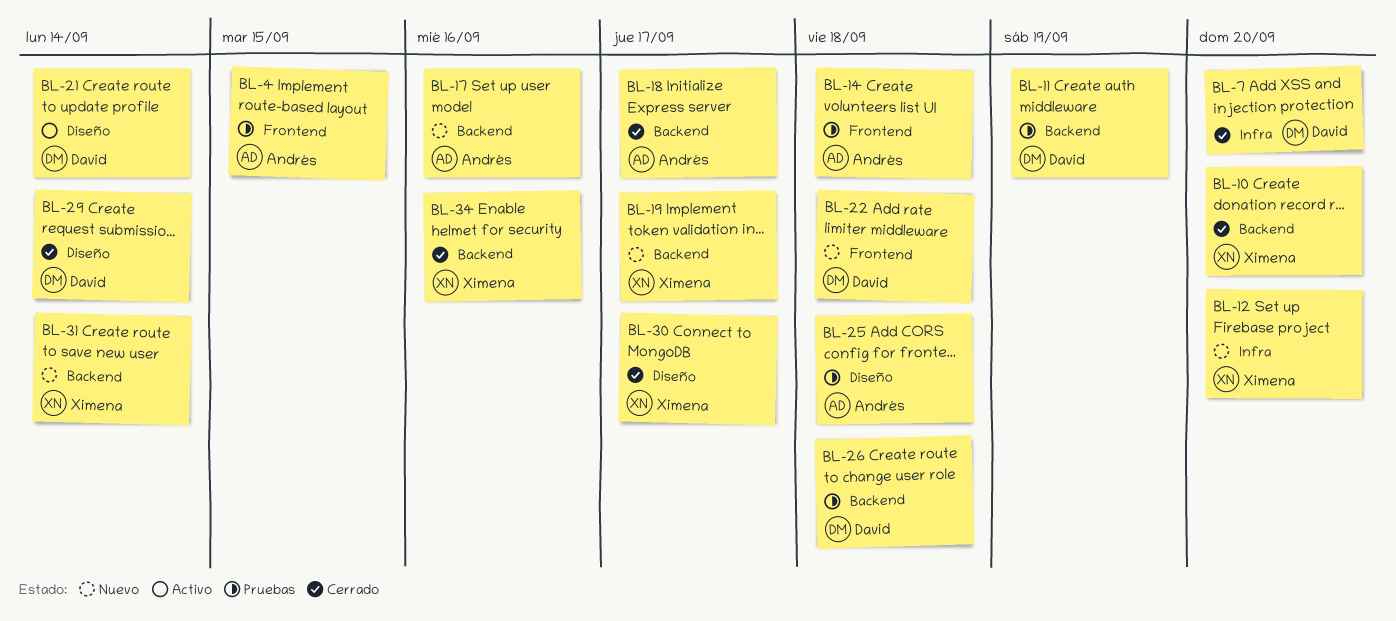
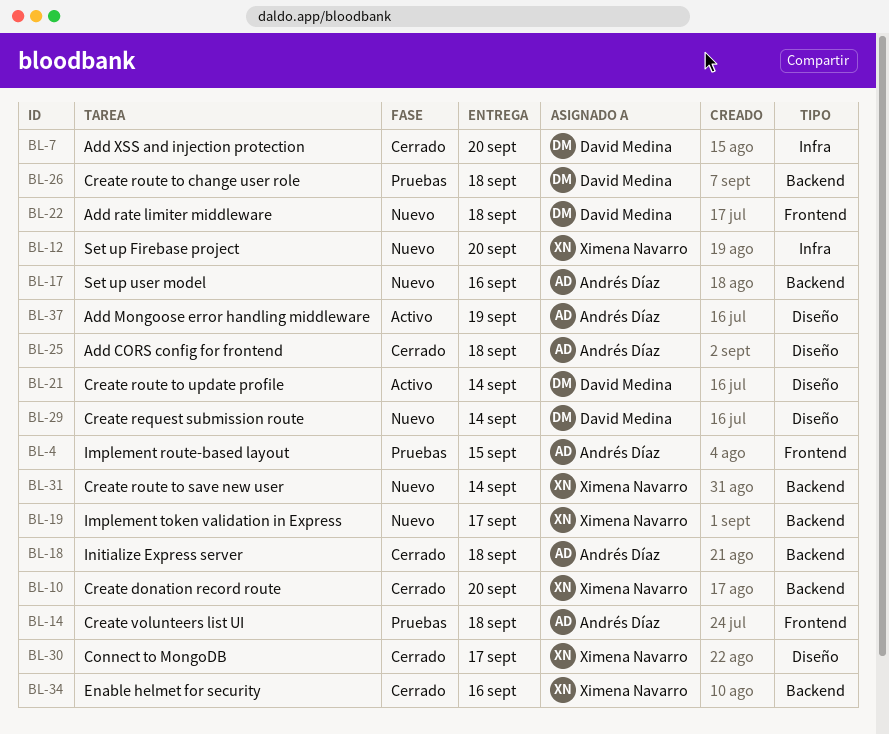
BL-11: present -> none
BL-18, due: Sep 17 -> Sep 18
BL-25, status: Pruebas -> Cerrado
BL-29, status: Cerrado -> Nuevo
BL-37: none -> present

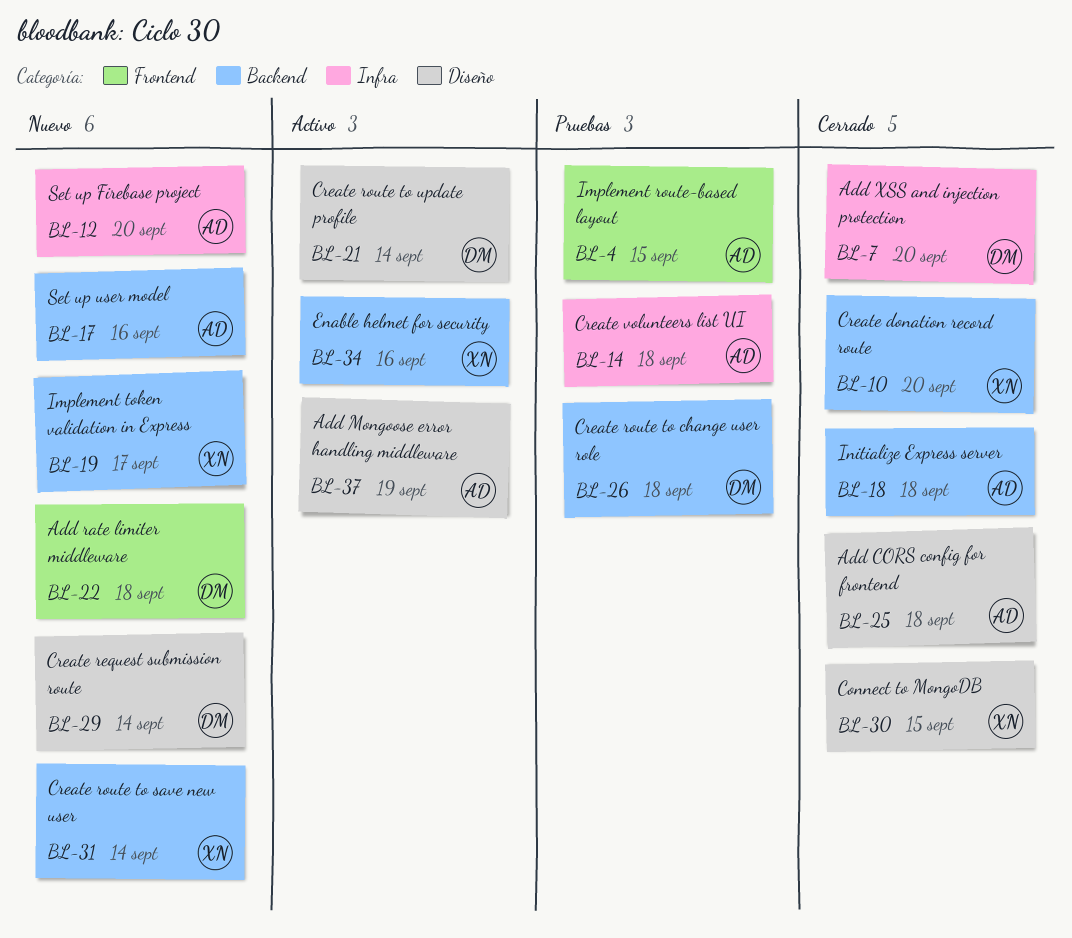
BL-12, owner: Ximena Navarro -> Andrés Díaz
BL-14, label: Frontend -> Infra
BL-30, due: Sep 17 -> Sep 15
BL-34, status: Cerrado -> Activo

